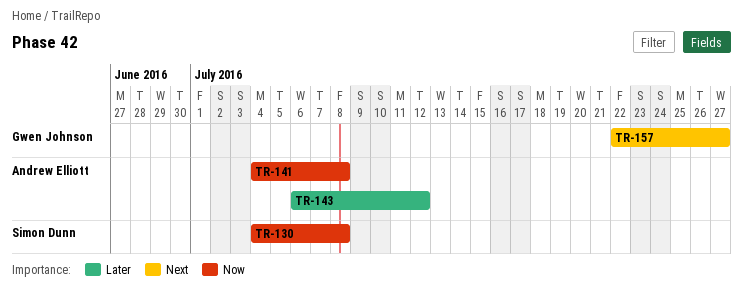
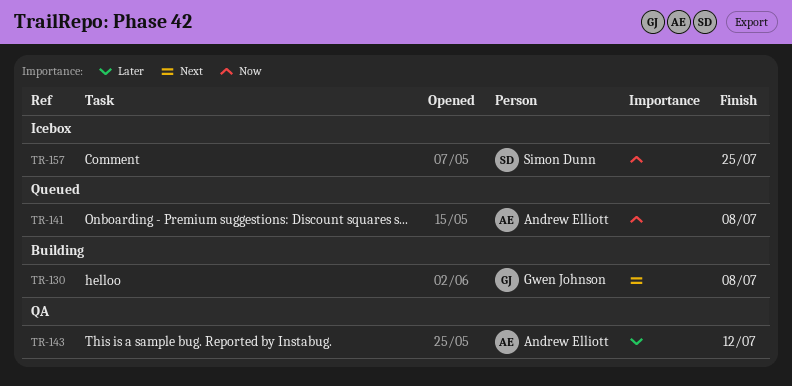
TR-130, owner: Simon Dunn -> Gwen Johnson
TR-130, priority: Now -> Next
TR-157, owner: Gwen Johnson -> Simon Dunn
TR-157, priority: Next -> Now
TR-157, due: Jul 27 -> Jul 25

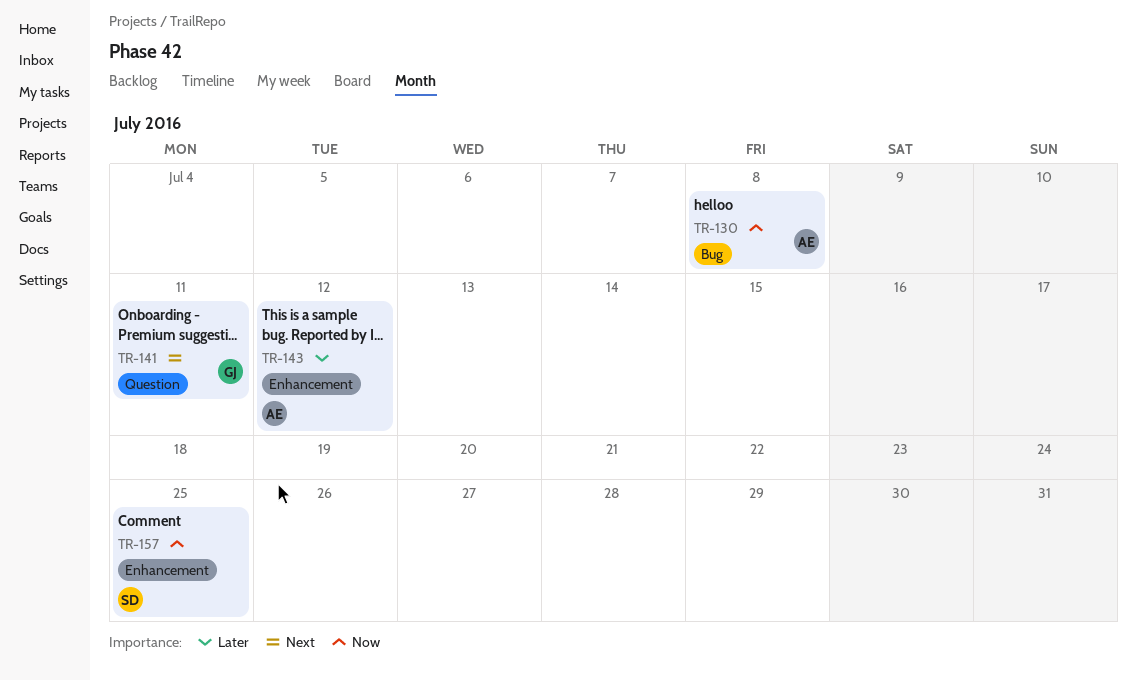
TR-130, owner: Gwen Johnson -> Andrew Elliott
TR-130, priority: Next -> Now
TR-141, owner: Andrew Elliott -> Gwen Johnson
TR-141, priority: Now -> Next
TR-141, due: Jul 8 -> Jul 11

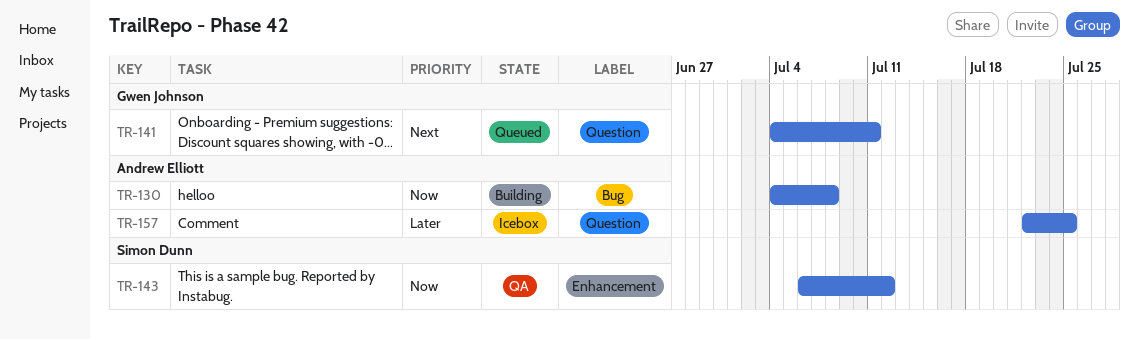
TR-143, owner: Andrew Elliott -> Simon Dunn
TR-143, priority: Later -> Now
TR-157, owner: Simon Dunn -> Andrew Elliott
TR-157, priority: Now -> Later
TR-157, label: Enhancement -> Question

